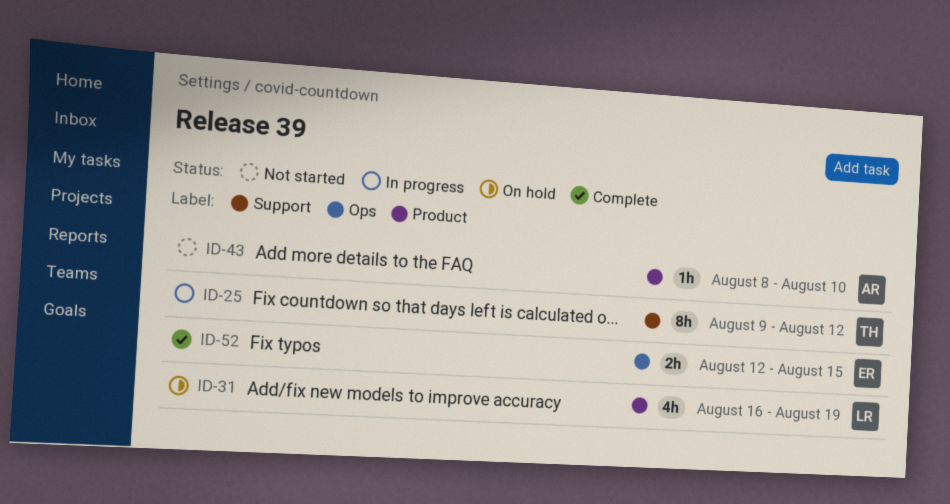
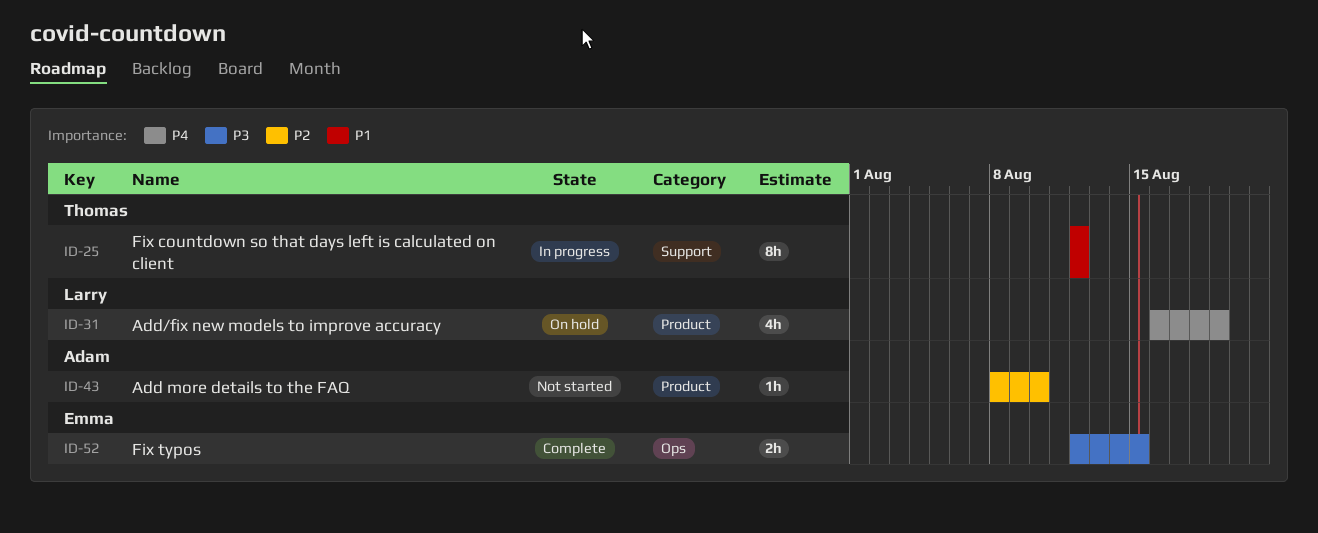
ID-25, start: Aug 9 -> Aug 12

